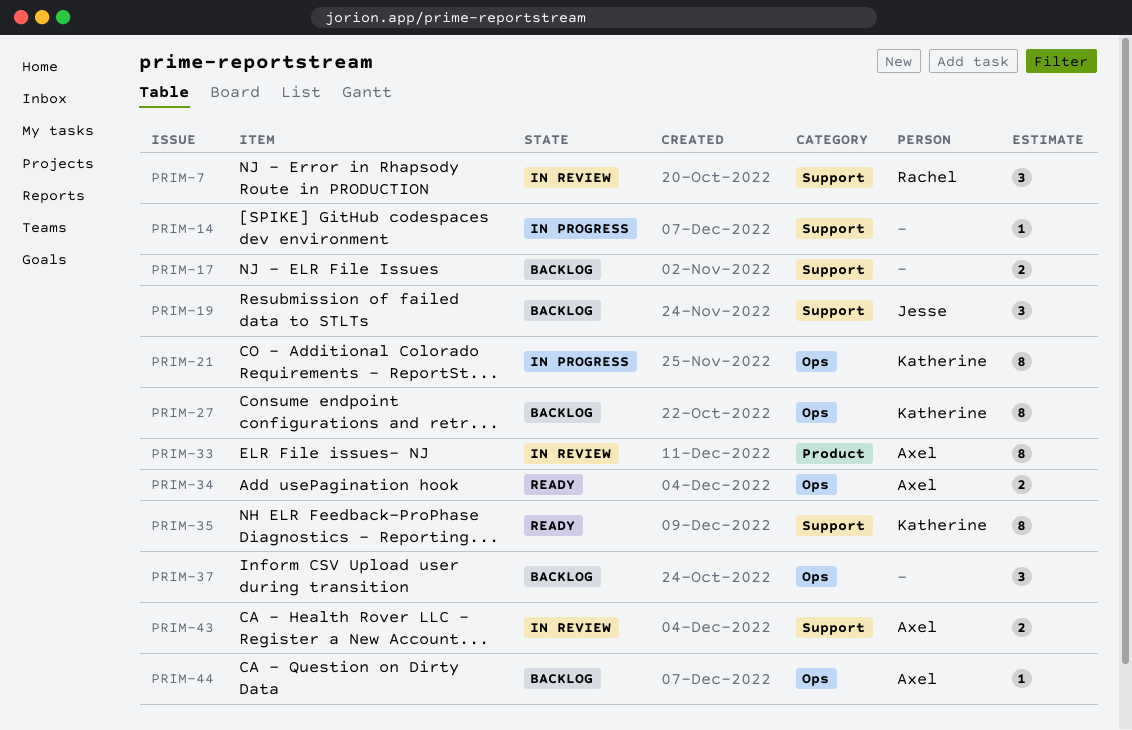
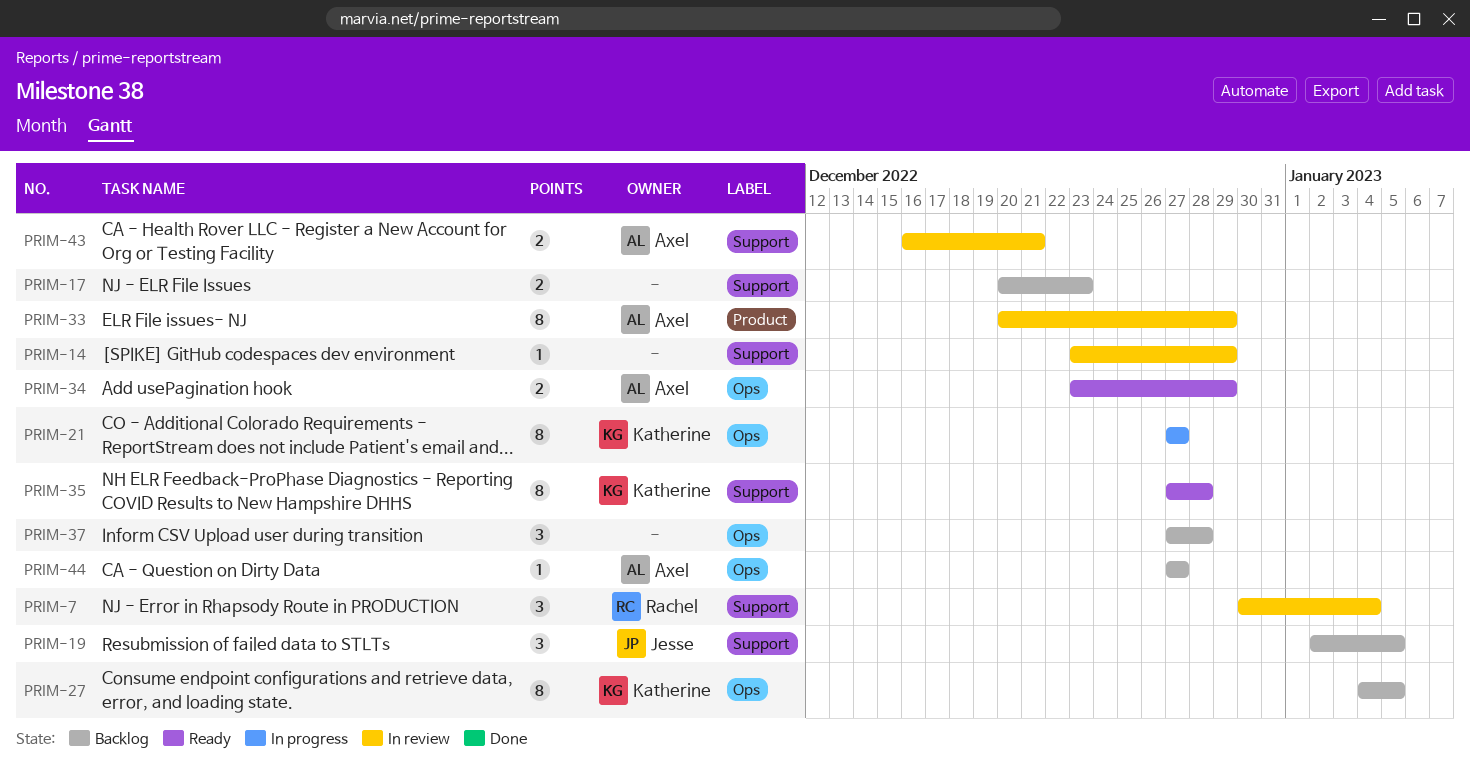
PRIM-14, status: In progress -> In review

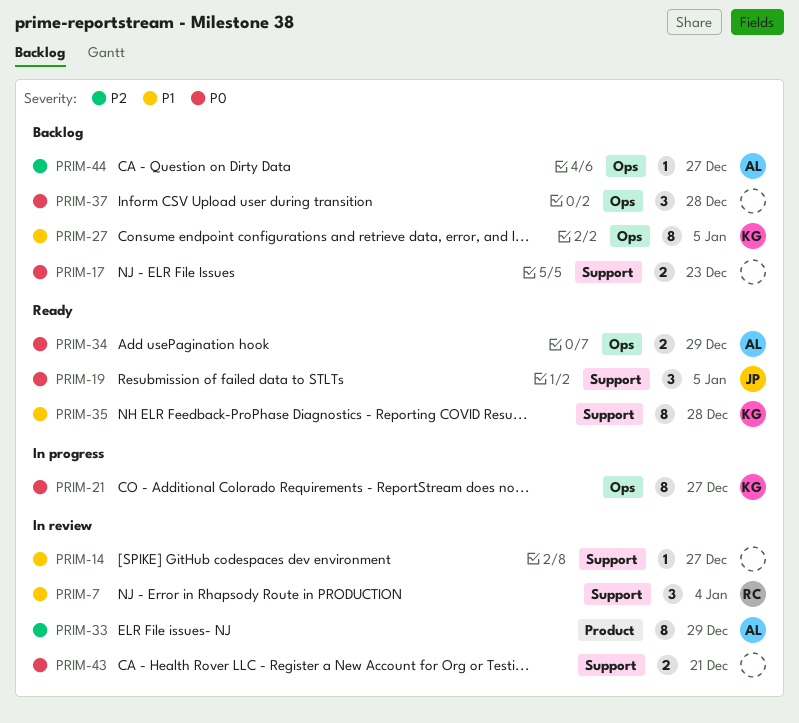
PRIM-14, due: Dec 29 -> Dec 27
PRIM-19, status: Backlog -> Ready
PRIM-43, owner: Axel -> none

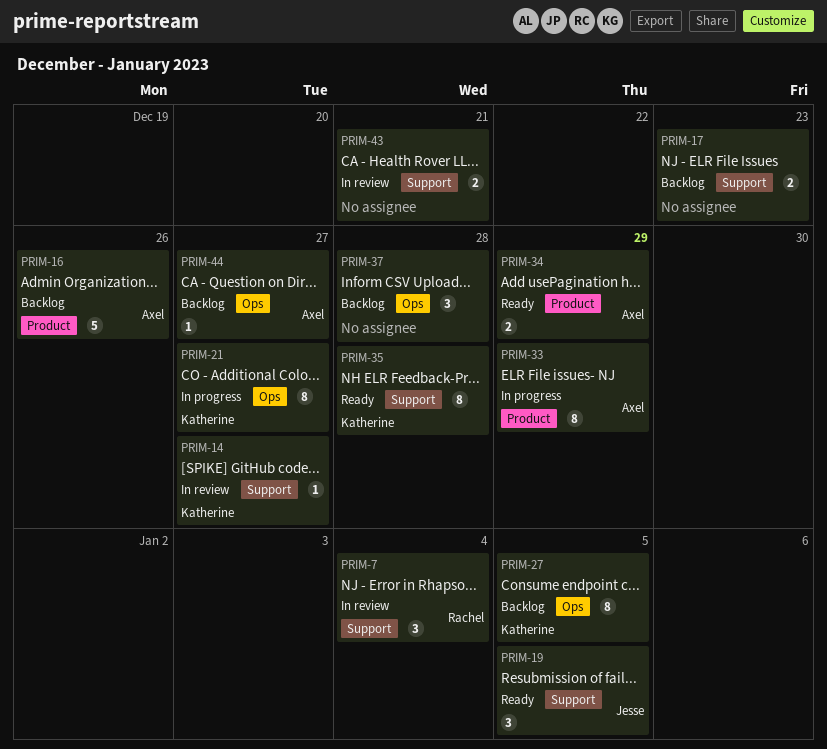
PRIM-14, owner: none -> Katherine
PRIM-16: none -> present
PRIM-33, status: In review -> In progress
PRIM-34, label: Ops -> Product

